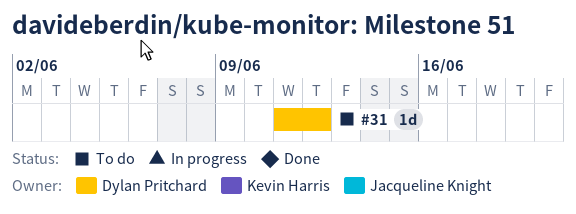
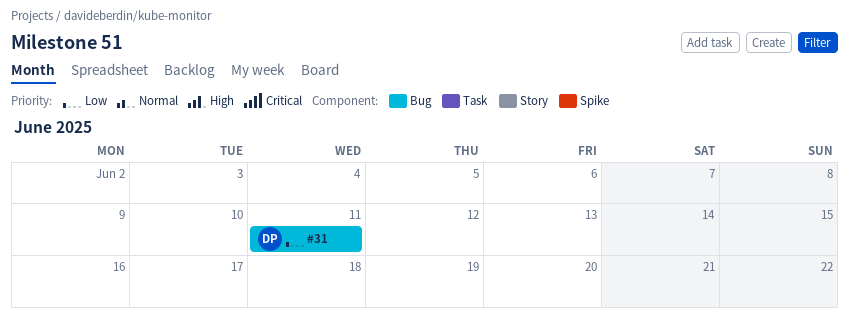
#31, due: Jun 12 -> Jun 11

